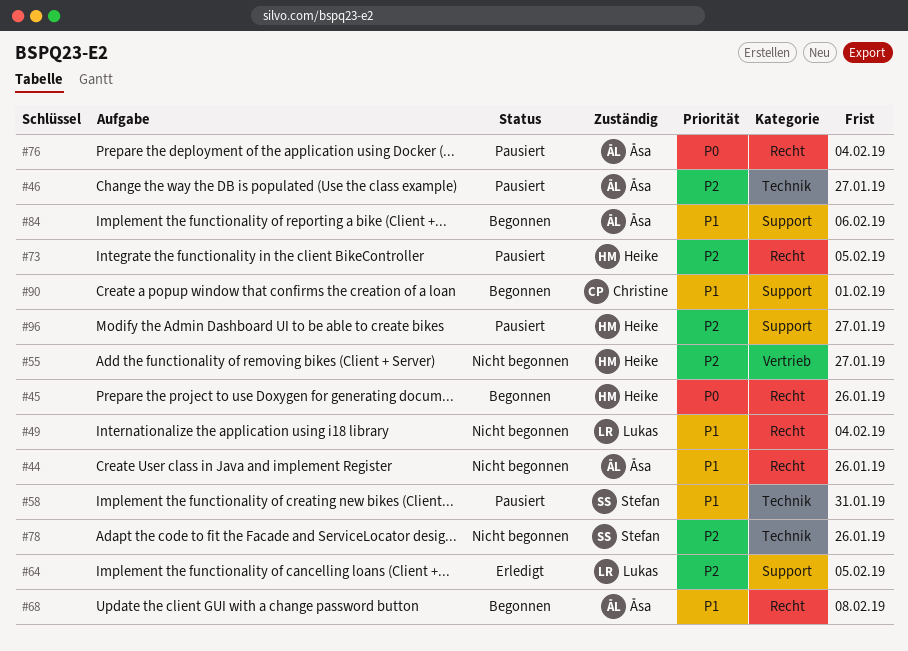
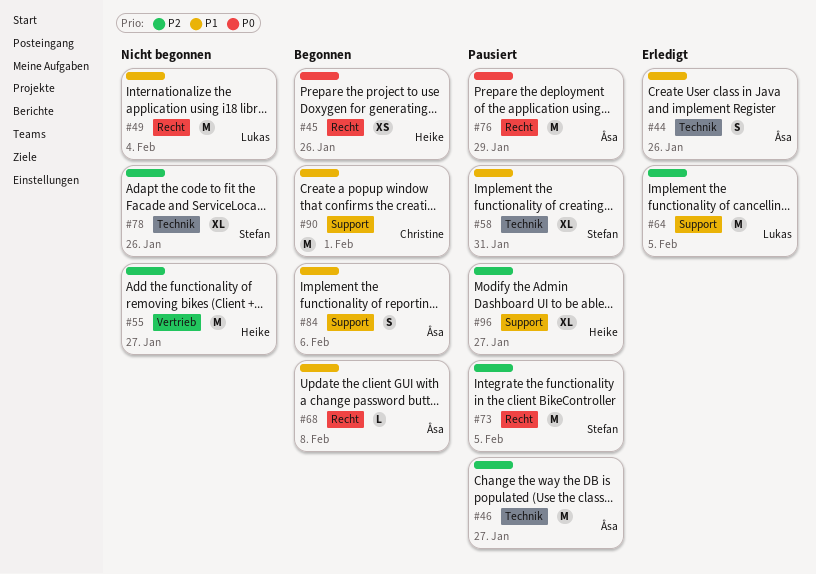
#44, status: Nicht begonnen -> Erledigt
#44, label: Recht -> Technik
#73, owner: Heike -> Stefan
#76, due: Feb 4 -> Jan 29

